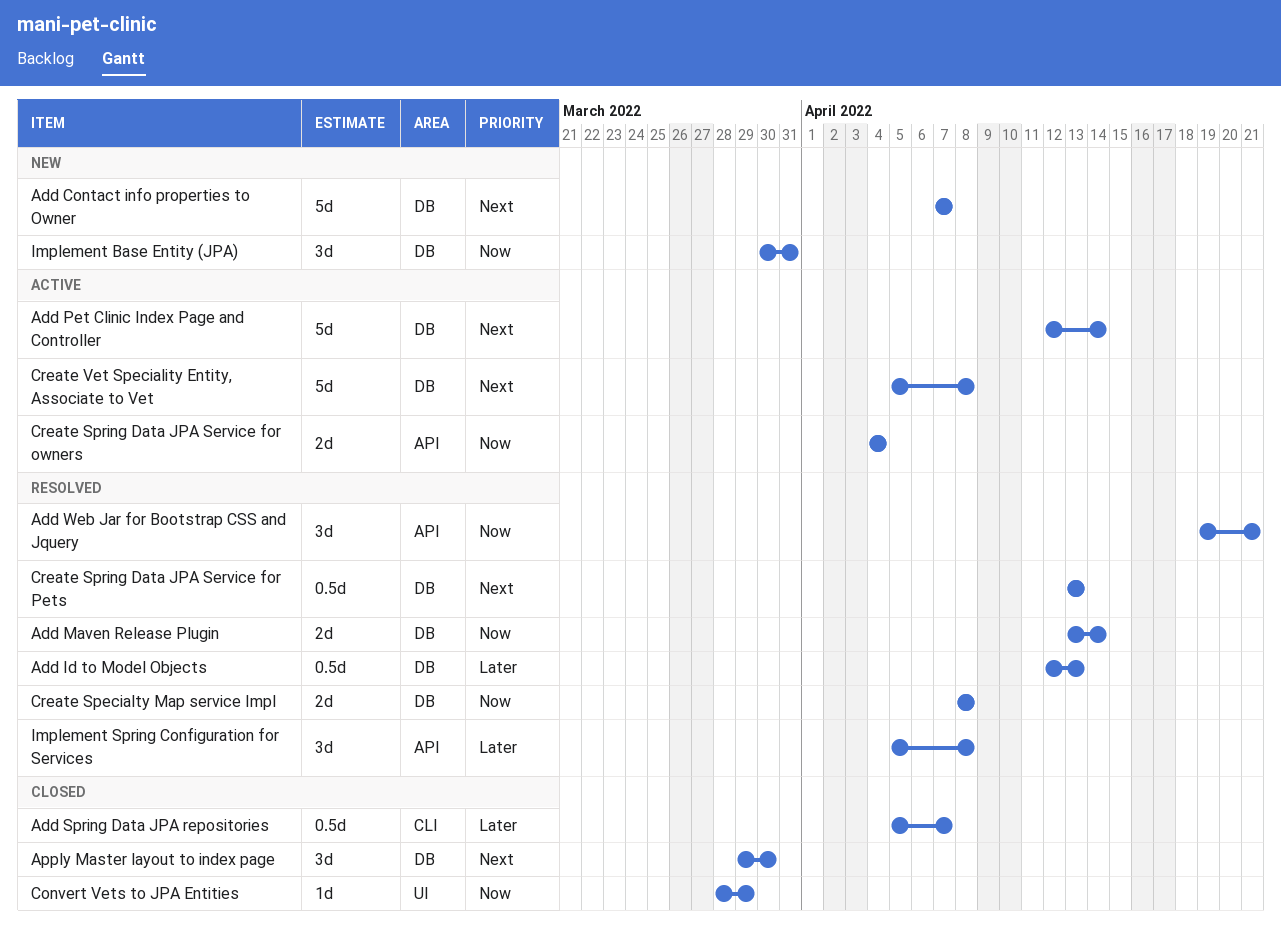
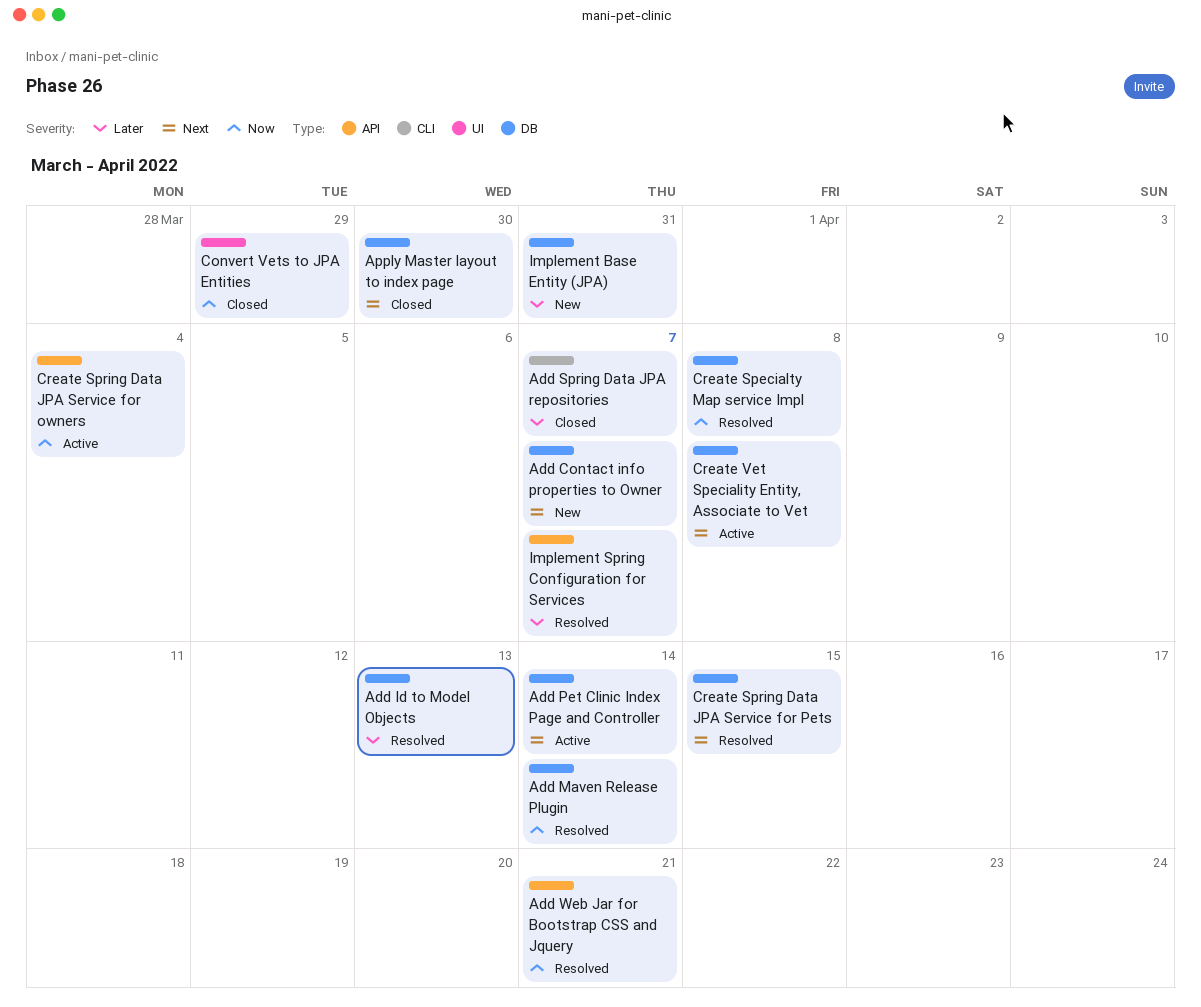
Create Spring Data JPA Service for Pets, due: Apr 13 -> Apr 15
Implement Base Entity (JPA), priority: Now -> Later
Implement Spring Configuration for Services, due: Apr 8 -> Apr 7

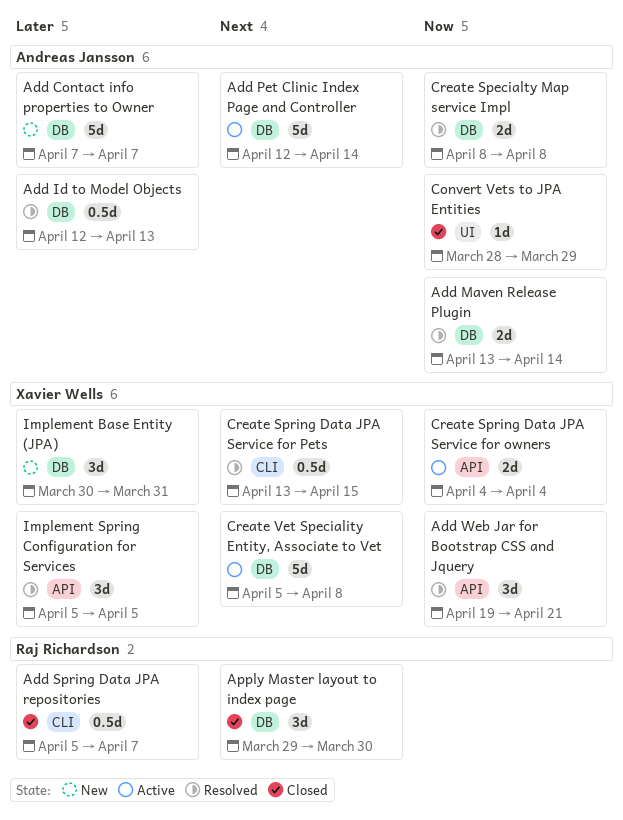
Add Contact info properties to Owner, priority: Next -> Later
Create Spring Data JPA Service for Pets, label: DB -> CLI
Implement Spring Configuration for Services, due: Apr 7 -> Apr 5

